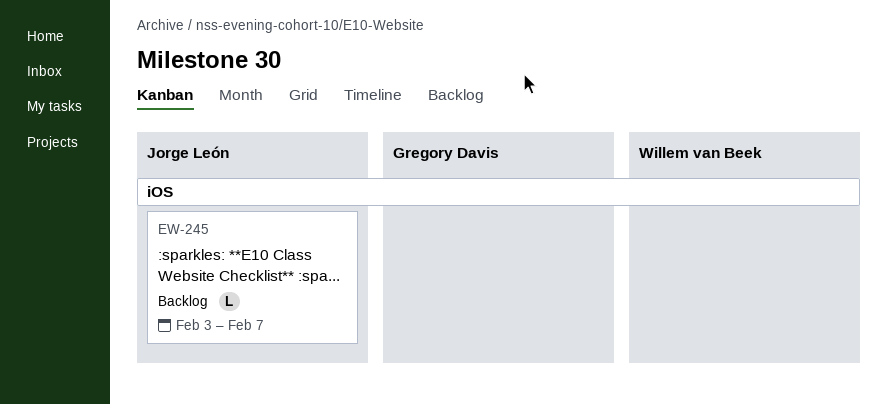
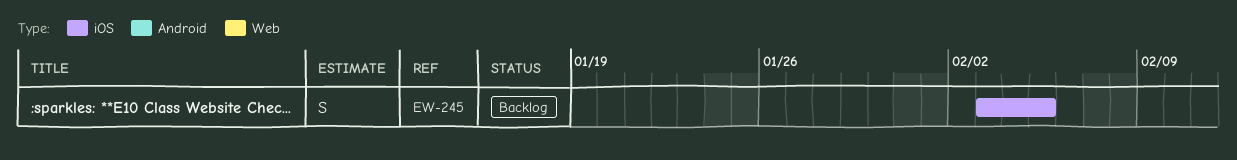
EW-245, estimate: L -> S
EW-245, due: Feb 7 -> Feb 5

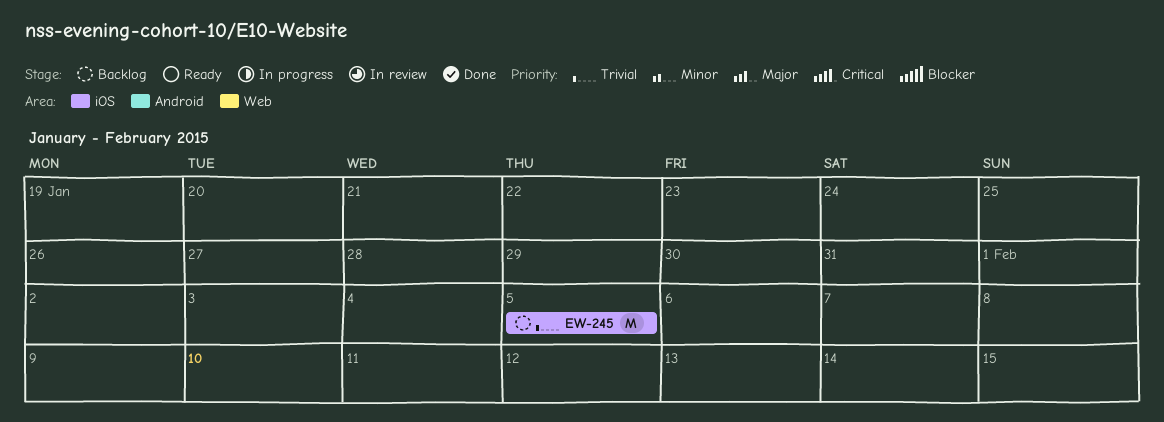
EW-245, estimate: S -> M
EW-245, start: Feb 3 -> Feb 5

